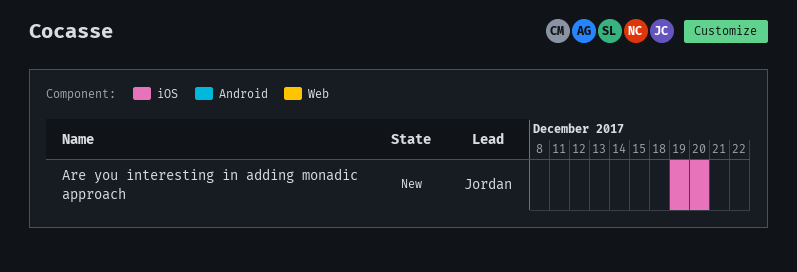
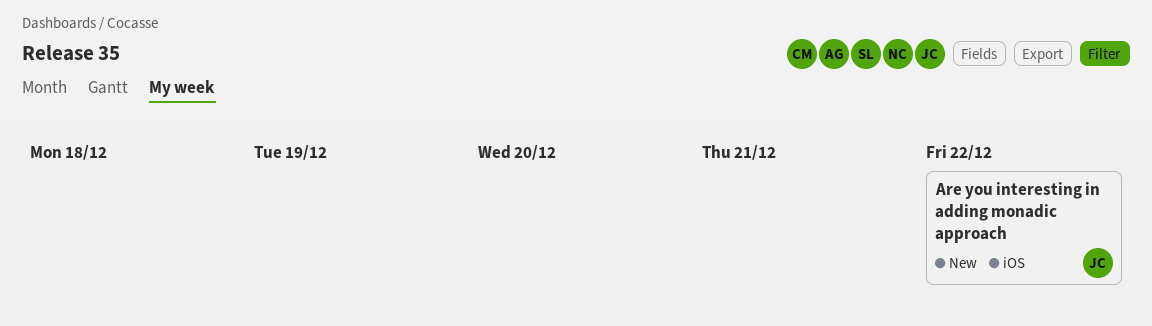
Are you interesting in adding monadic approach, due: Dec 20 -> Dec 22

